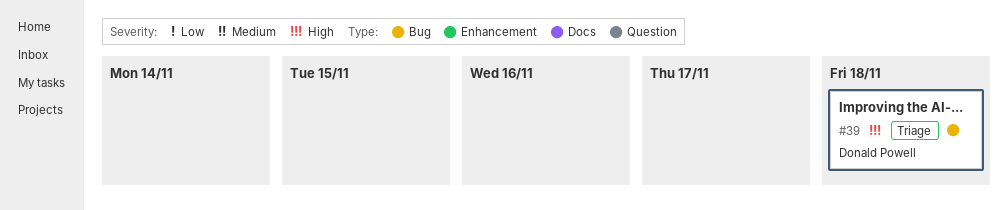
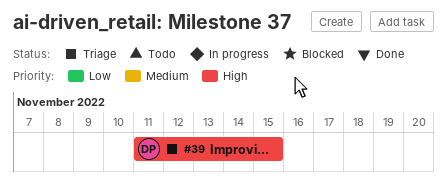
#39, due: Nov 18 -> Nov 15

